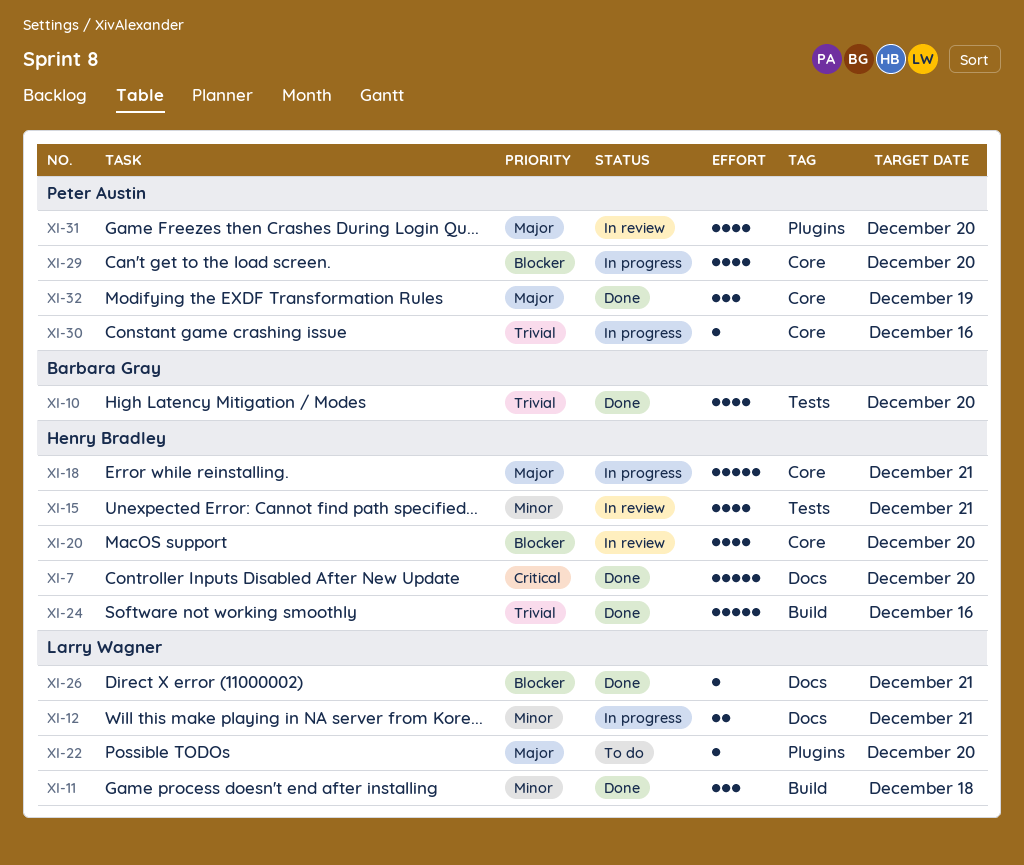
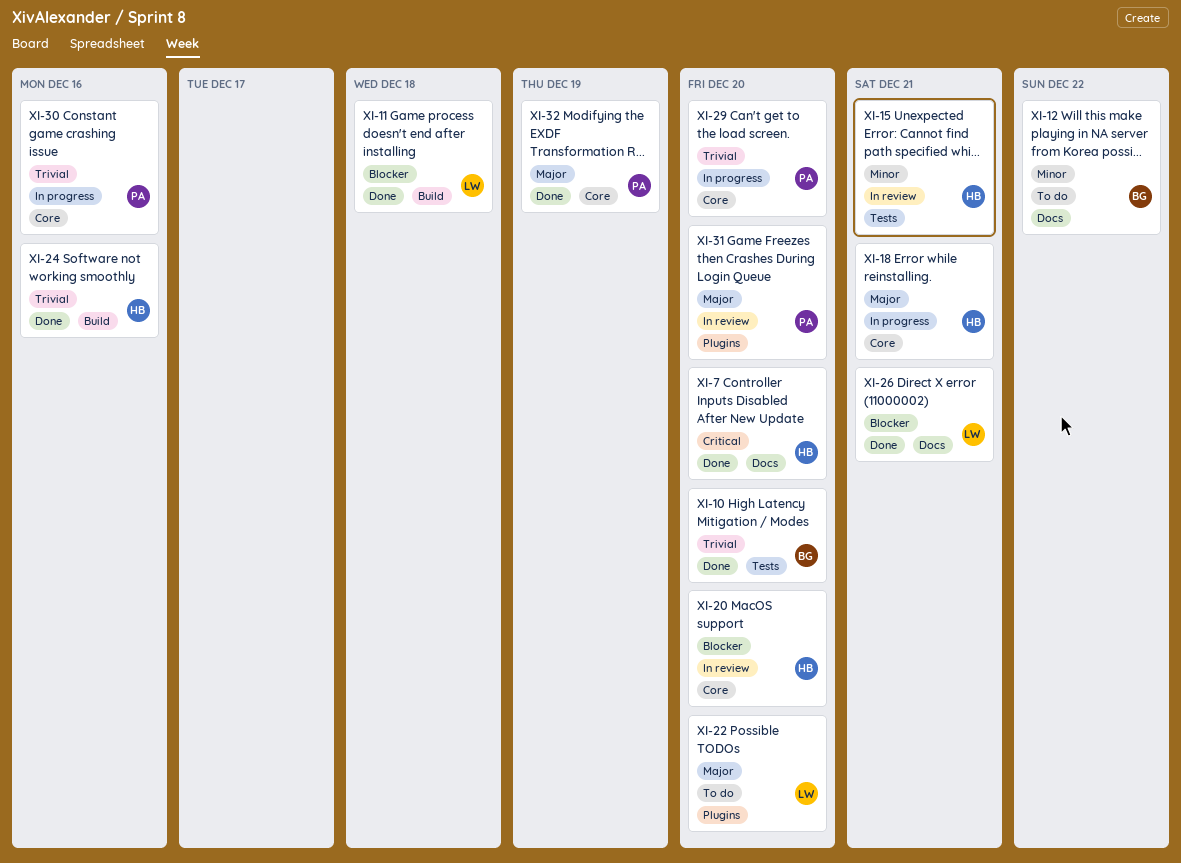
XI-11, priority: Minor -> Blocker
XI-12, status: In progress -> To do
XI-12, owner: Larry Wagner -> Barbara Gray
XI-12, due: Dec 21 -> Dec 22
XI-29, priority: Blocker -> Trivial

